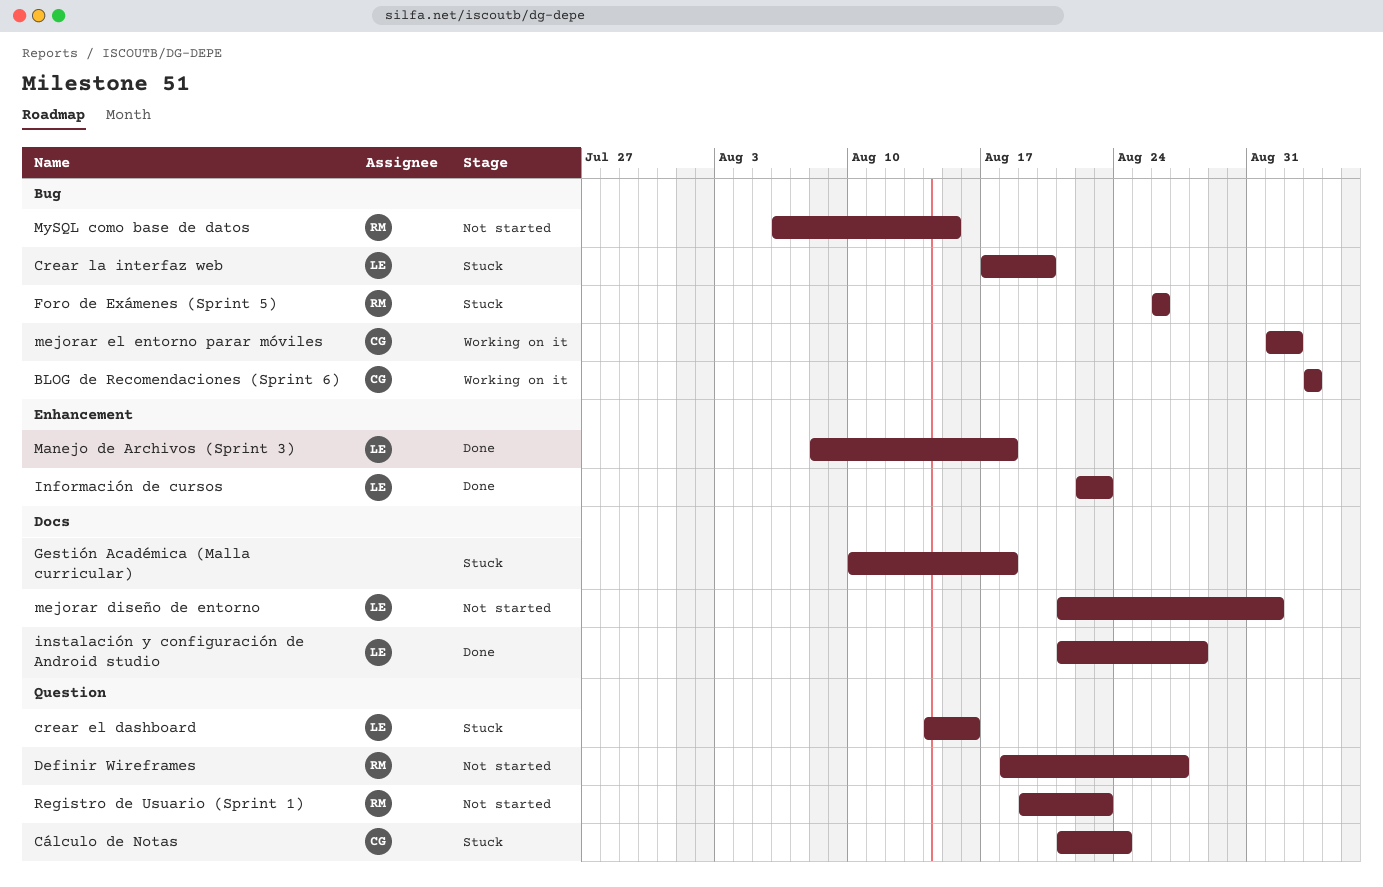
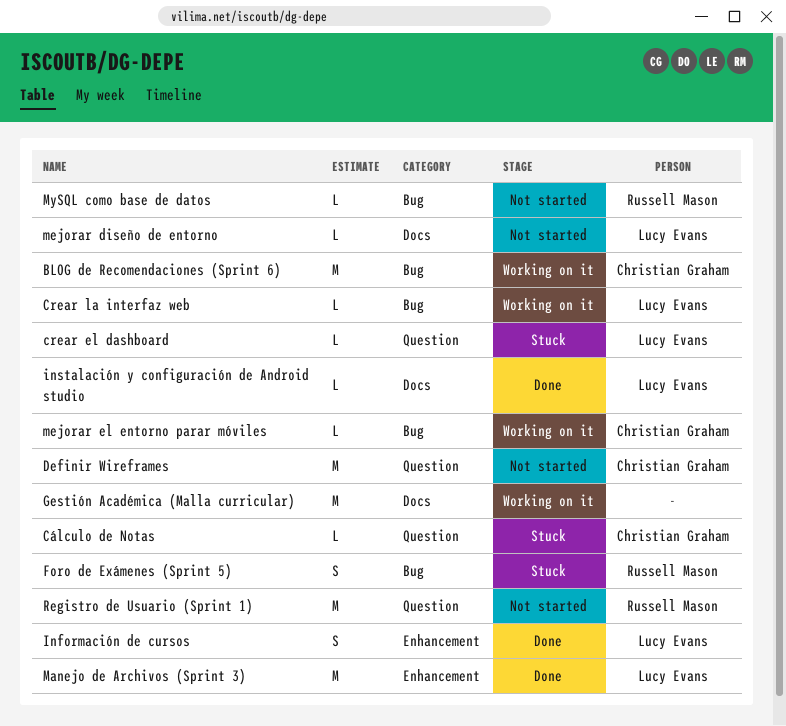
Crear la interfaz web, status: Stuck -> Working on it
Definir Wireframes, owner: Russell Mason -> Christian Graham
Gestión Académica (Malla curricular), status: Stuck -> Working on it

